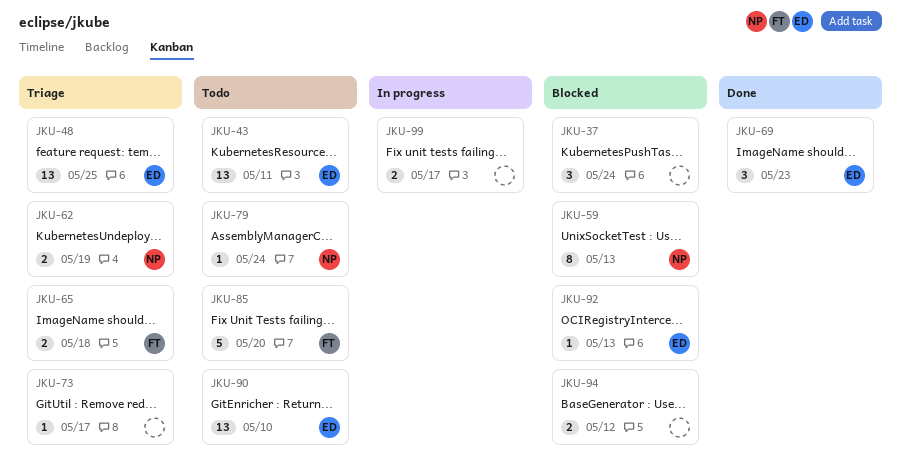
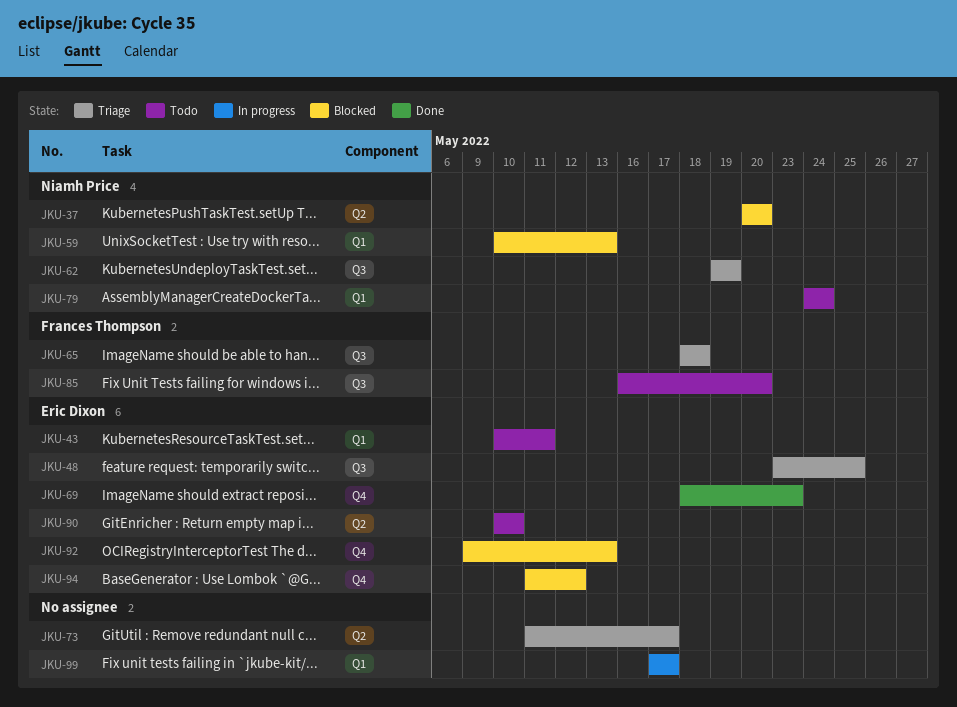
JKU-37, owner: none -> Niamh Price
JKU-37, due: May 24 -> May 20
JKU-94, owner: none -> Eric Dixon

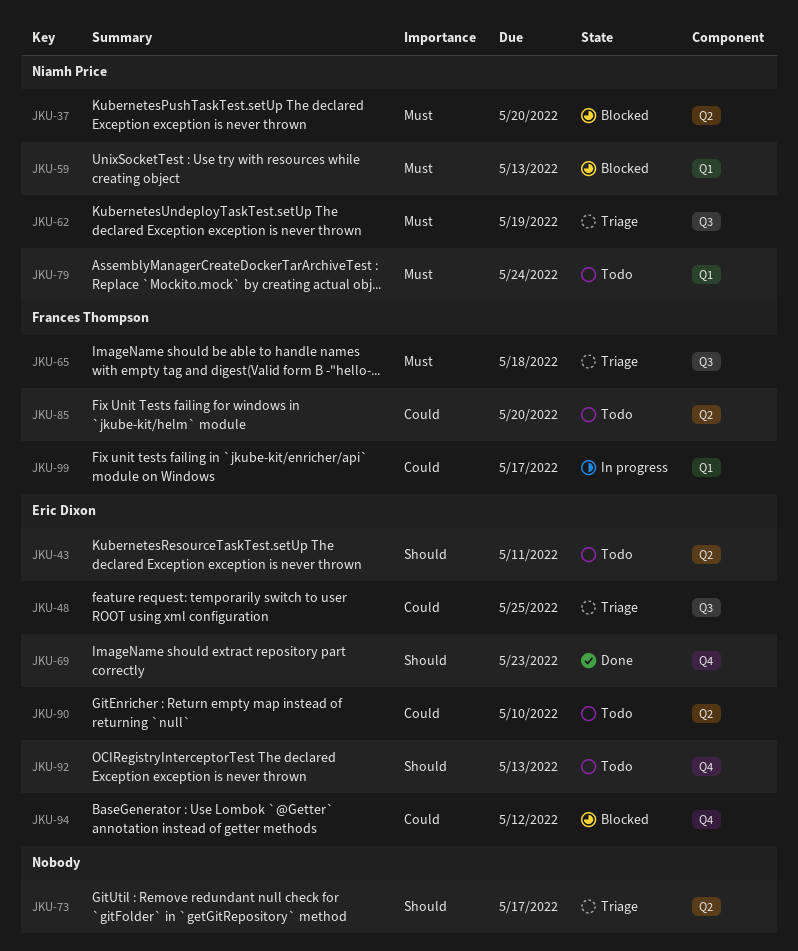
JKU-43, label: Q1 -> Q2
JKU-85, label: Q3 -> Q2
JKU-92, status: Blocked -> Todo
JKU-99, owner: none -> Frances Thompson

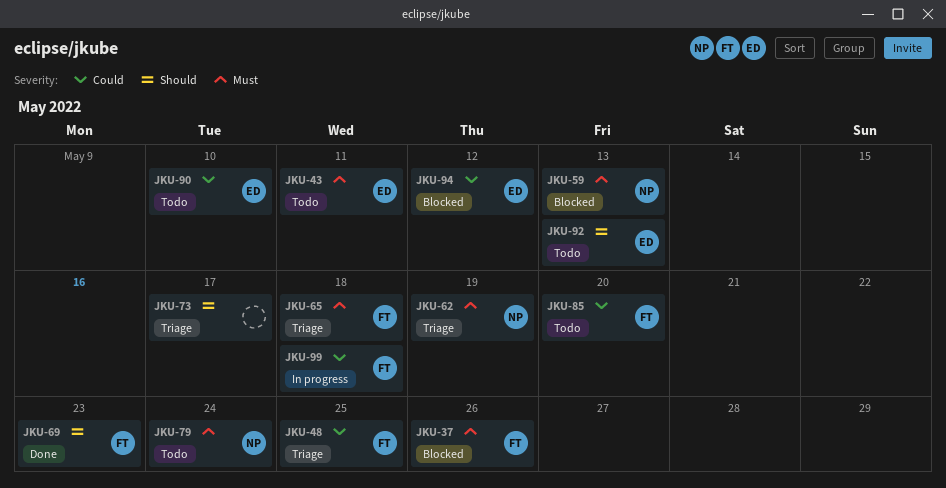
JKU-37, owner: Niamh Price -> Frances Thompson
JKU-37, due: May 20 -> May 26
JKU-43, priority: Should -> Must
JKU-48, owner: Eric Dixon -> Frances Thompson
JKU-69, owner: Eric Dixon -> Frances Thompson
JKU-99, due: May 17 -> May 18

